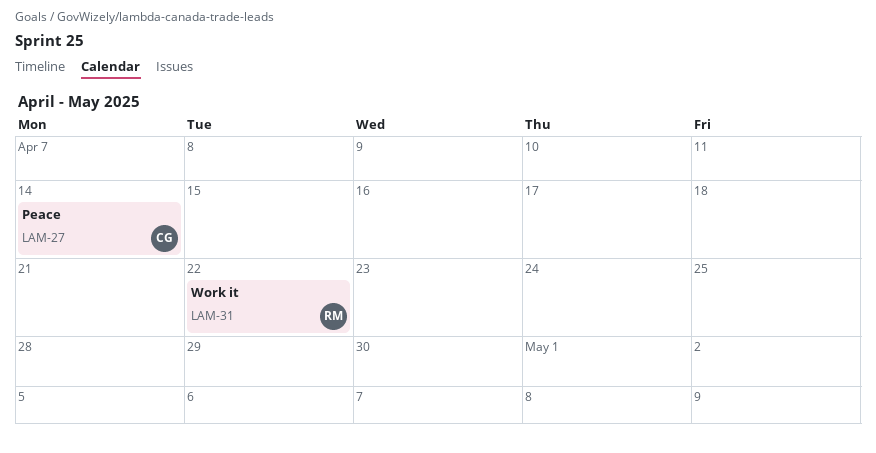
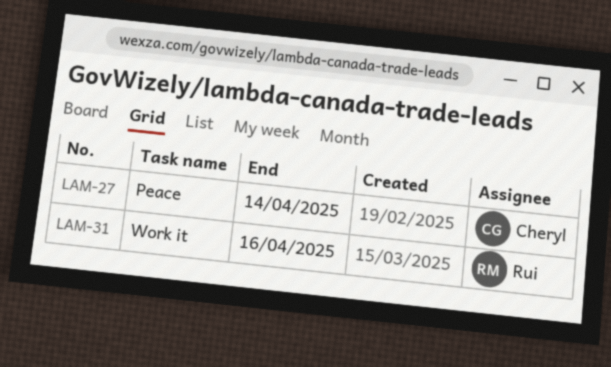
LAM-31, due: Apr 22 -> Apr 16

